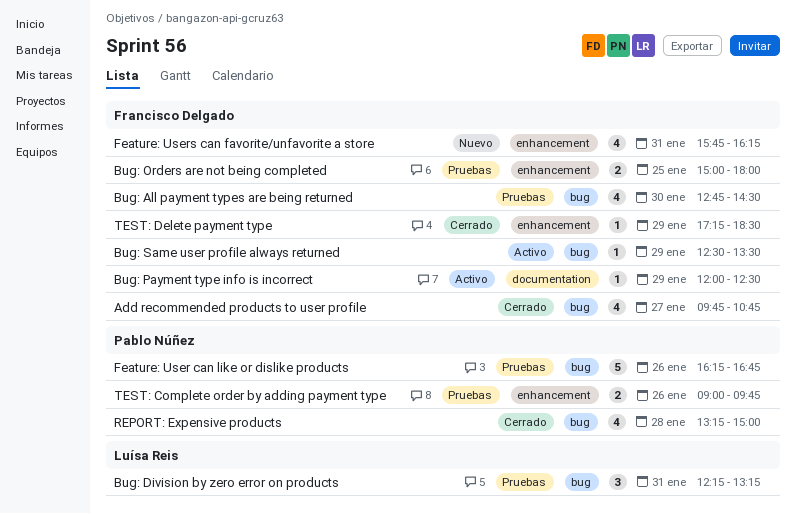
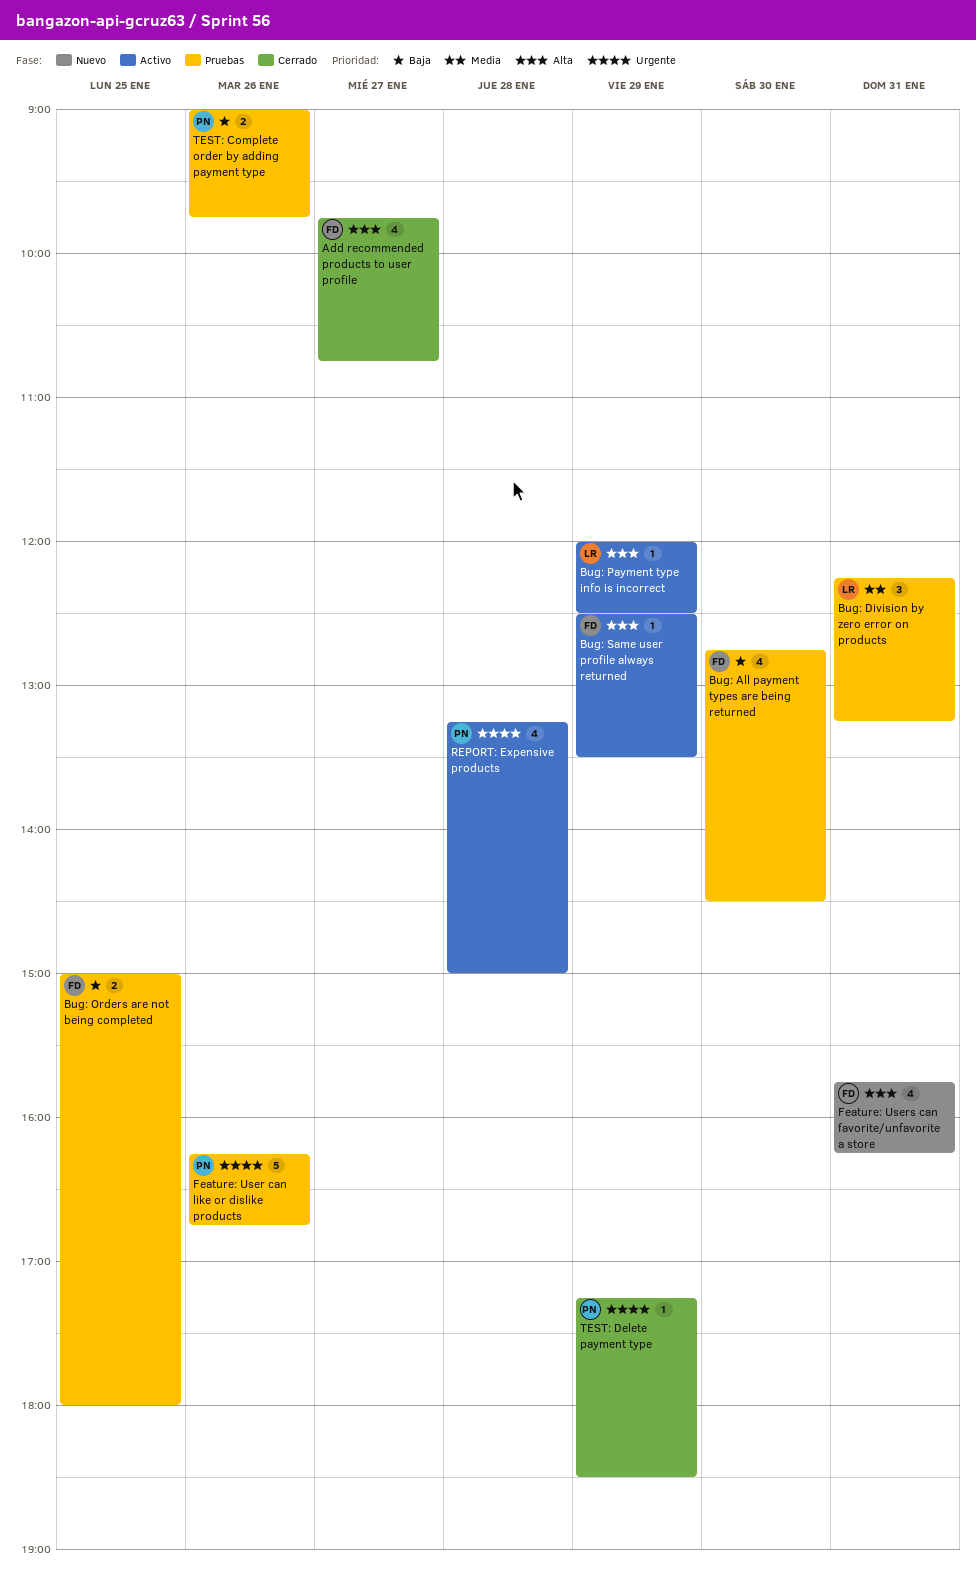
Bug: Payment type info is incorrect, owner: Francisco Delgado -> Luísa Reis
REPORT: Expensive products, status: Cerrado -> Activo
TEST: Delete payment type, owner: Francisco Delgado -> Pablo Núñez

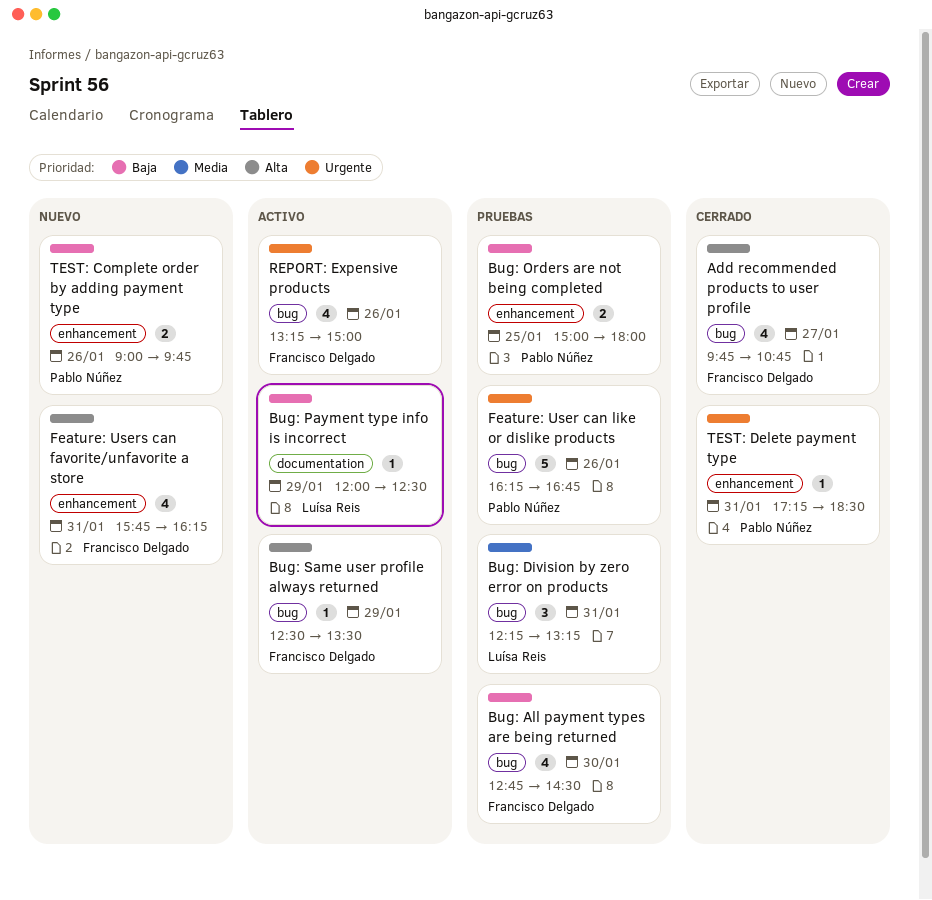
Bug: Orders are not being completed, owner: Francisco Delgado -> Pablo Núñez
Bug: Payment type info is incorrect, priority: Alta -> Baja
REPORT: Expensive products, owner: Pablo Núñez -> Francisco Delgado
REPORT: Expensive products, day: Jan 28 -> Jan 26
TEST: Complete order by adding payment type, status: Pruebas -> Nuevo
TEST: Delete payment type, day: Jan 29 -> Jan 31

